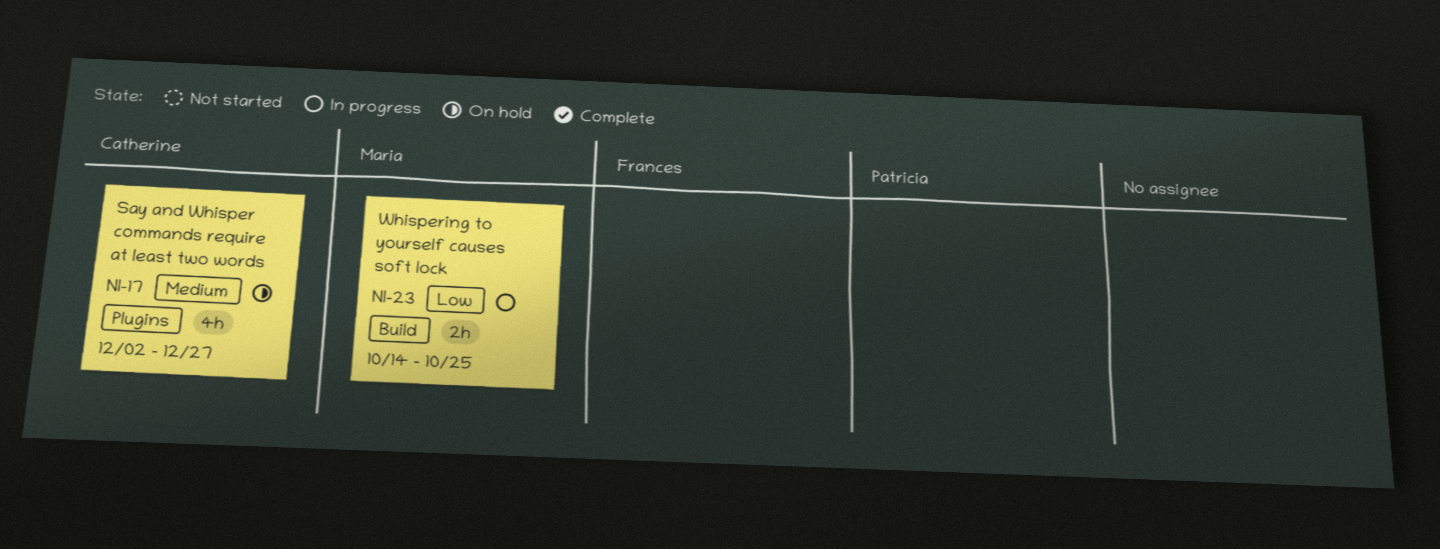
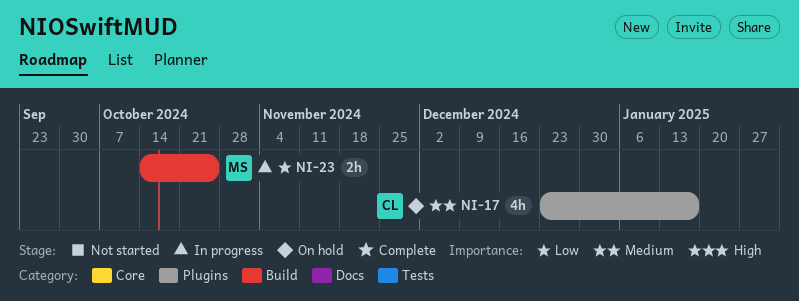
NI-17, start: Dec 2 -> Dec 23
NI-17, due: Dec 27 -> Jan 17

